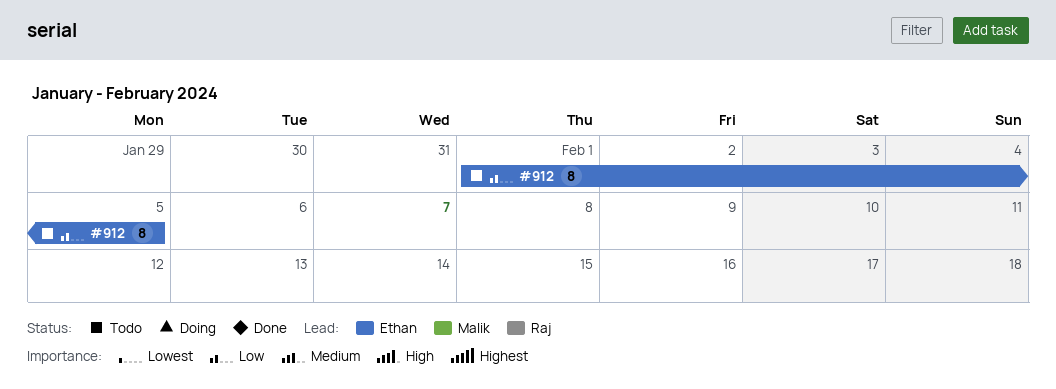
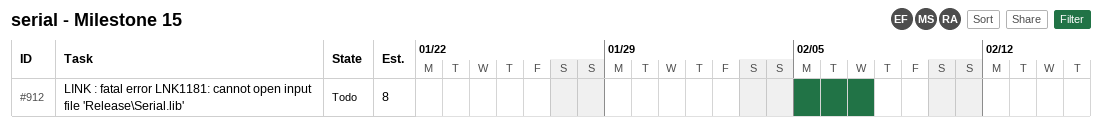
#912, start: Feb 1 -> Feb 5
#912, due: Feb 5 -> Feb 7

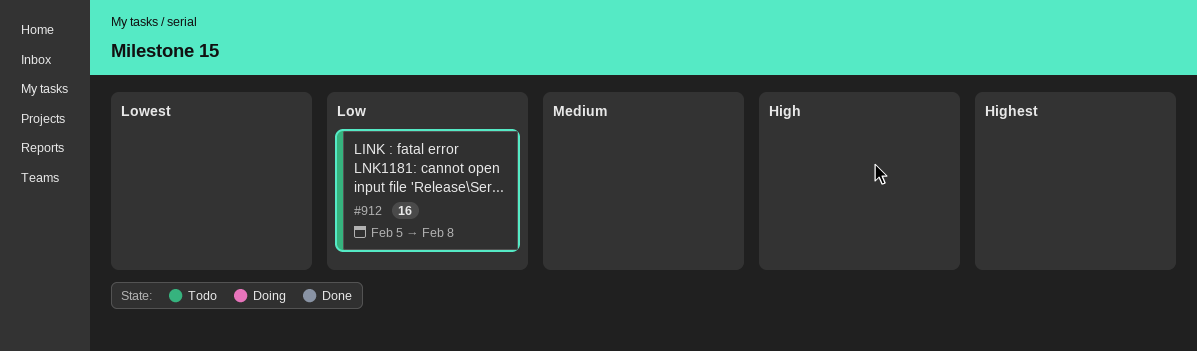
#912, estimate: 8 -> 16
#912, due: Feb 7 -> Feb 8

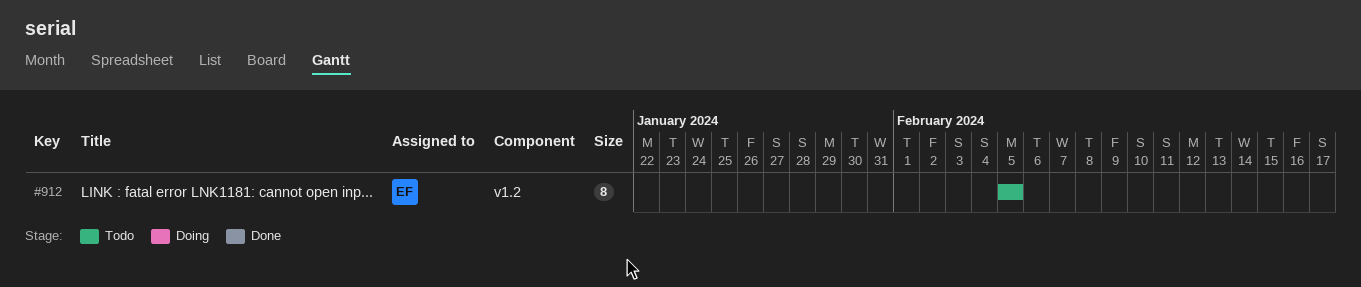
#912, estimate: 16 -> 8
#912, due: Feb 8 -> Feb 5

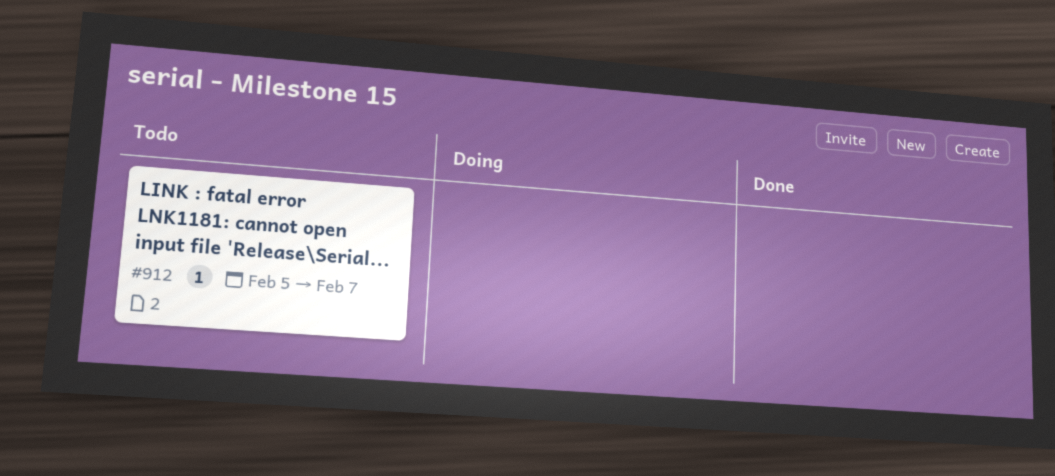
#912, estimate: 8 -> 1
#912, due: Feb 5 -> Feb 7

